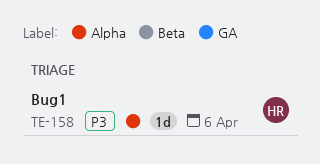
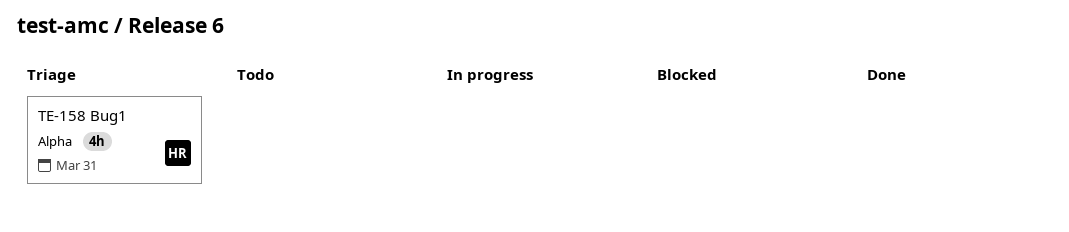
TE-158, estimate: 1d -> 4h
TE-158, due: Apr 6 -> Mar 31

